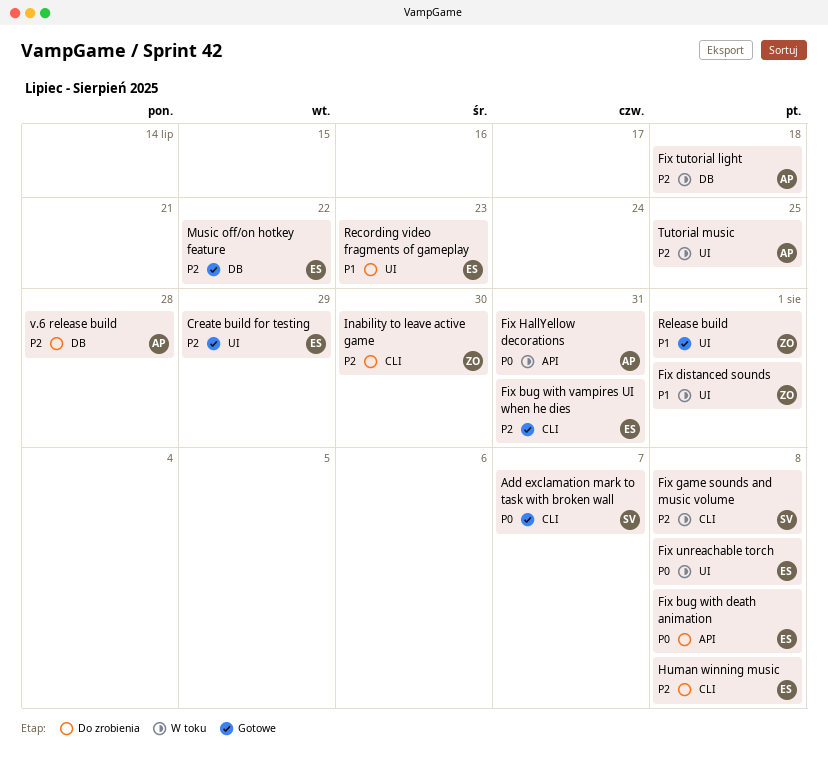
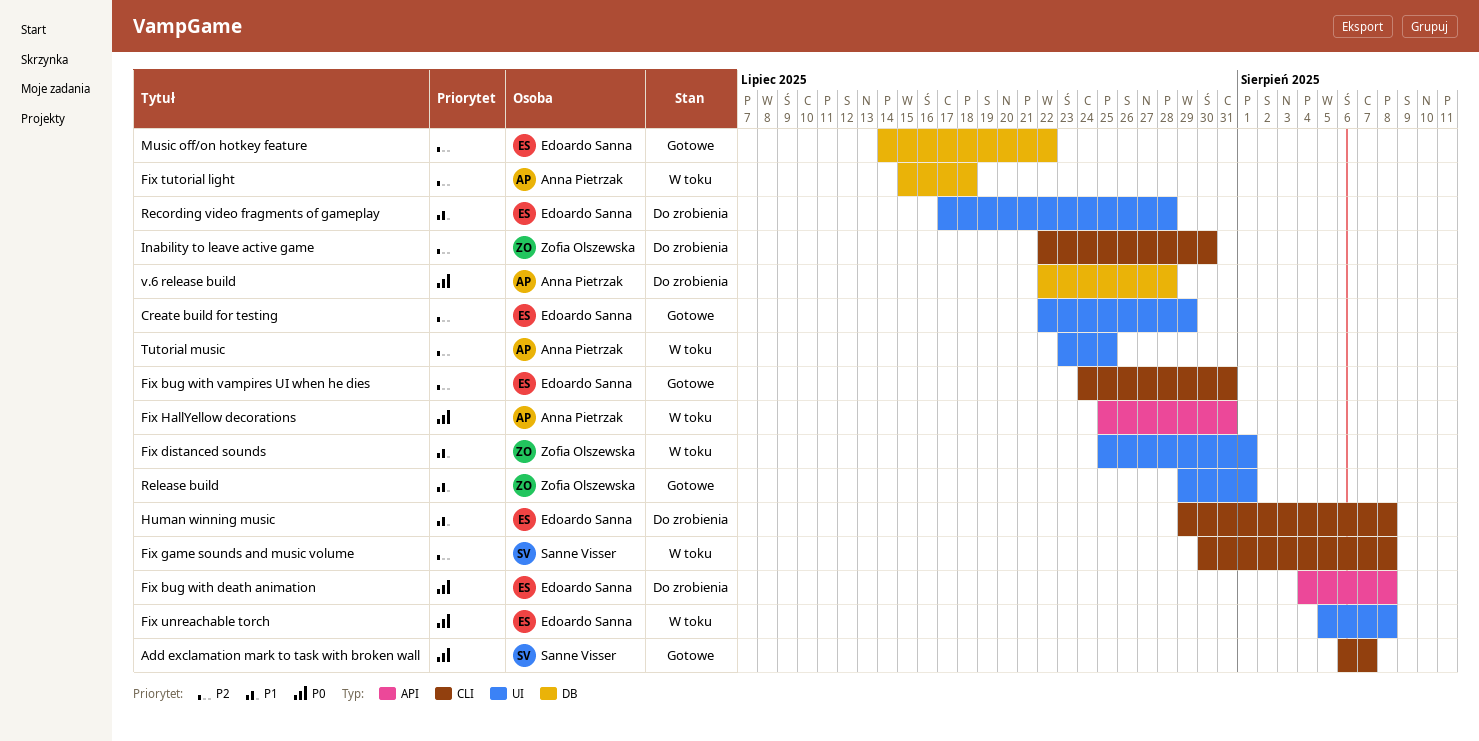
Human winning music, priority: P2 -> P1
Recording video fragments of gameplay, due: Jul 23 -> Jul 28
v.6 release build, priority: P2 -> P0

